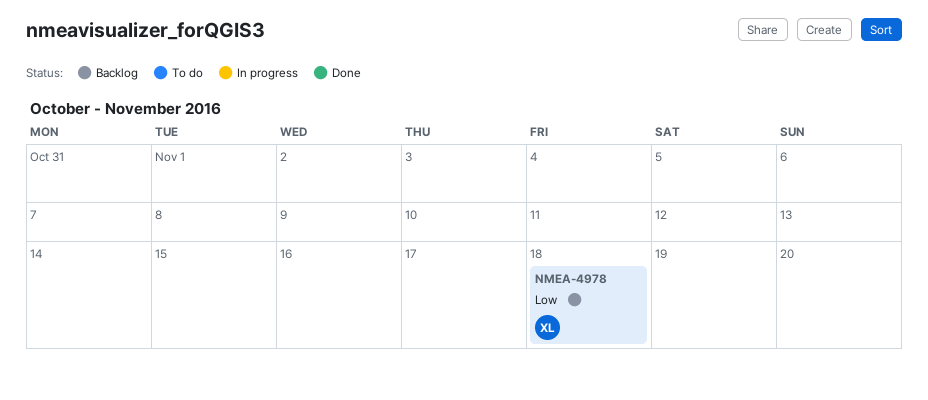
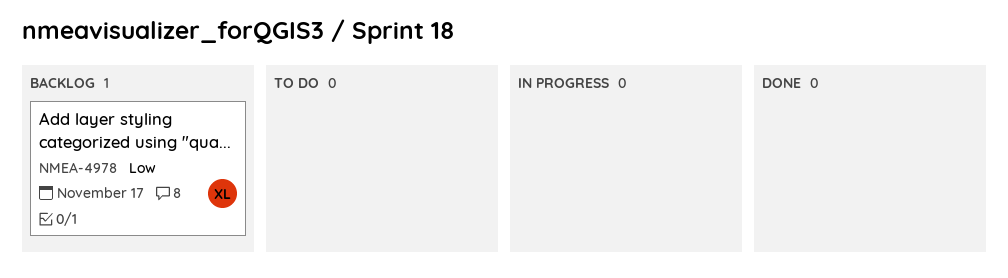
NMEA-4978, due: Nov 18 -> Nov 17

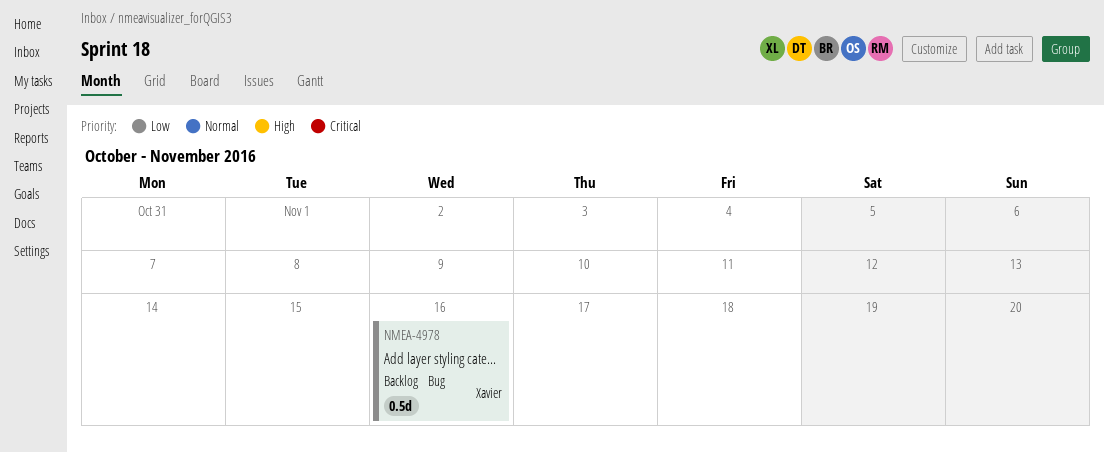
NMEA-4978, due: Nov 17 -> Nov 16

